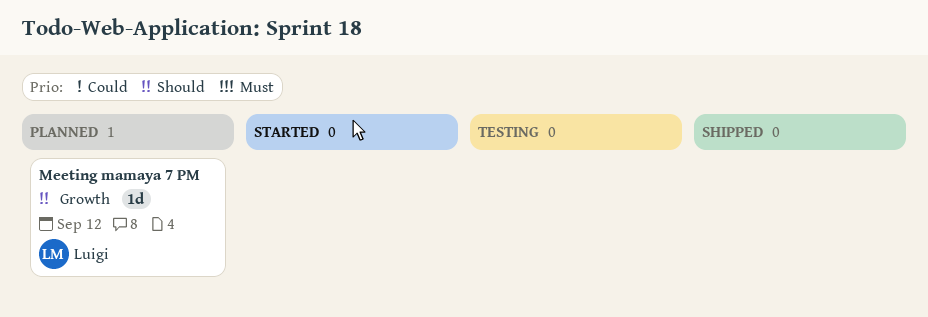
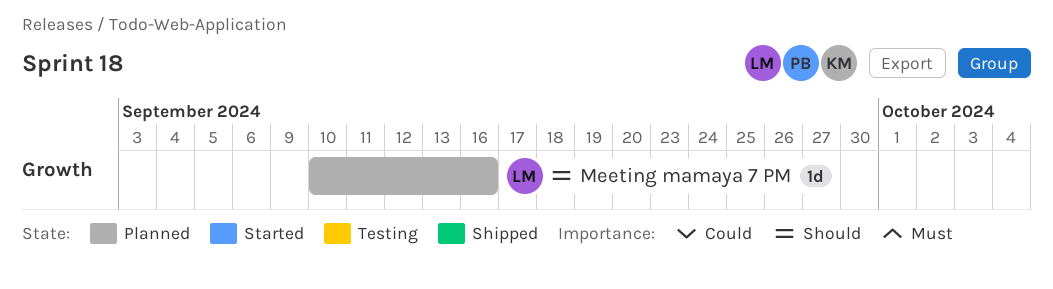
Meeting mamaya 7 PM, due: Sep 12 -> Sep 16

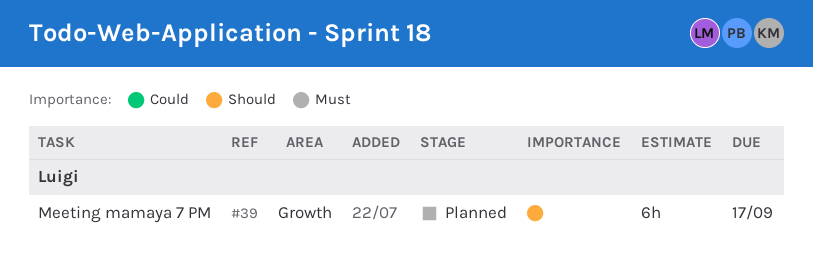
Meeting mamaya 7 PM, estimate: 1d -> 6h
Meeting mamaya 7 PM, due: Sep 16 -> Sep 17

